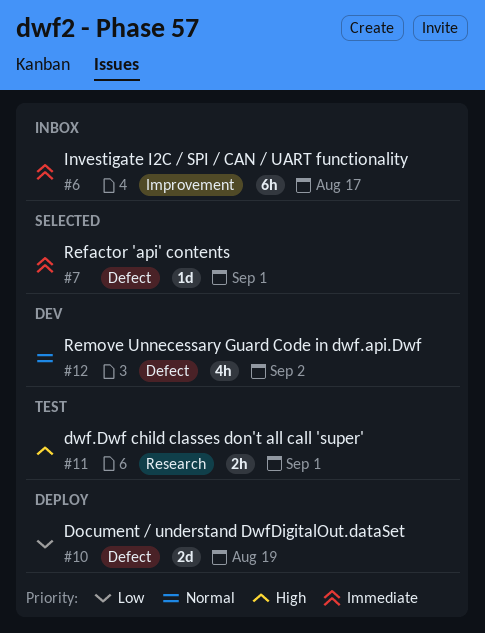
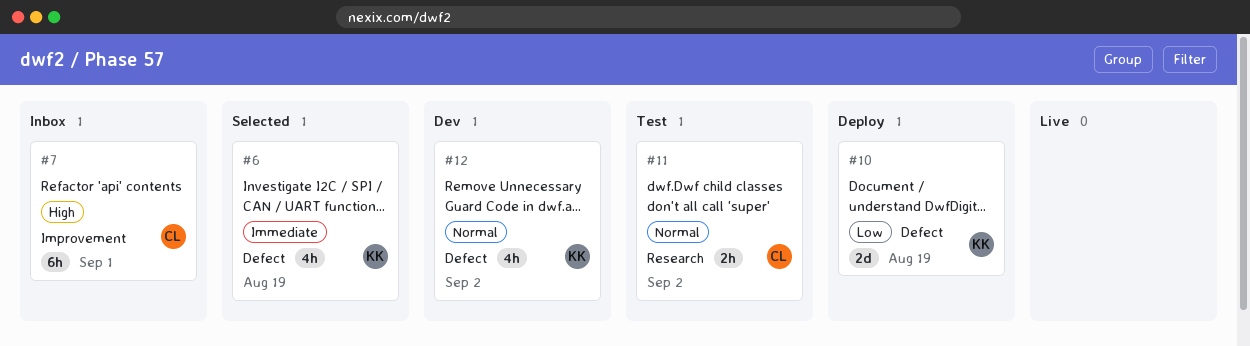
#6, status: Inbox -> Selected
#6, label: Improvement -> Defect
#6, estimate: 6h -> 4h
#6, due: Aug 17 -> Aug 19
#7, status: Selected -> Inbox
#7, priority: Immediate -> High
#7, label: Defect -> Improvement
#7, estimate: 1d -> 6h
#11, priority: High -> Normal
#11, due: Sep 1 -> Sep 2

